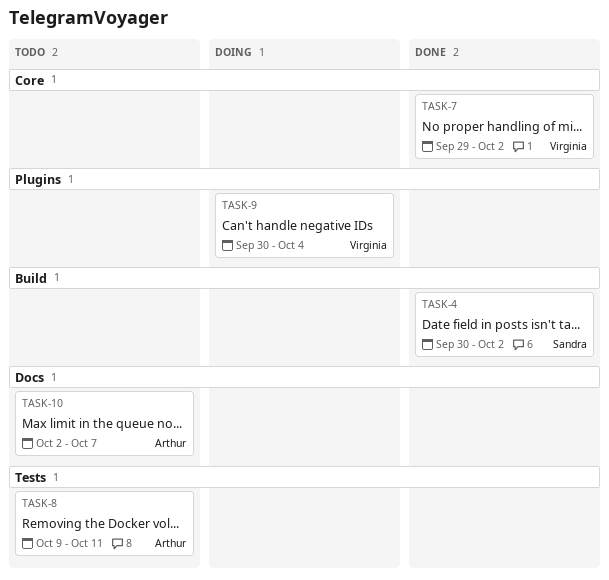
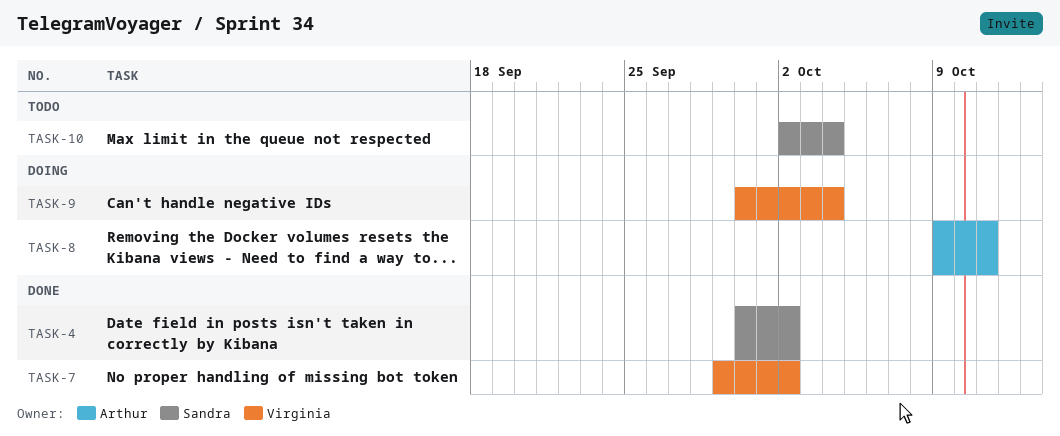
TASK-8, status: Todo -> Doing
TASK-10, owner: Arthur -> Sandra
TASK-10, due: Oct 7 -> Oct 4

